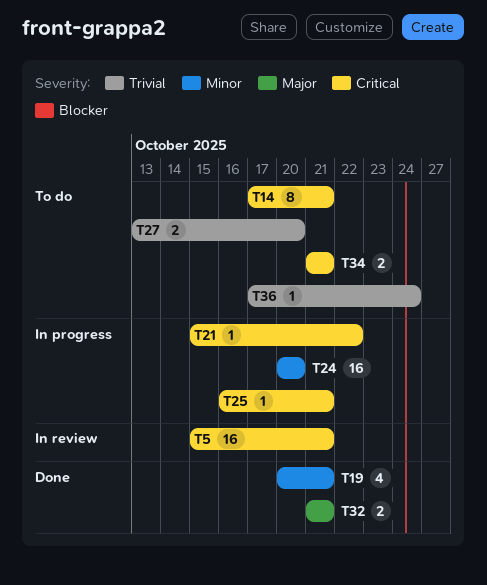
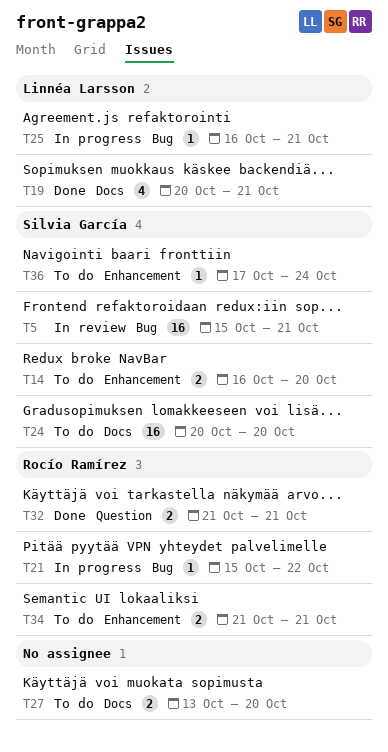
T14, estimate: 8 -> 2
T14, start: Oct 17 -> Oct 16
T14, due: Oct 21 -> Oct 20
T24, status: In progress -> To do

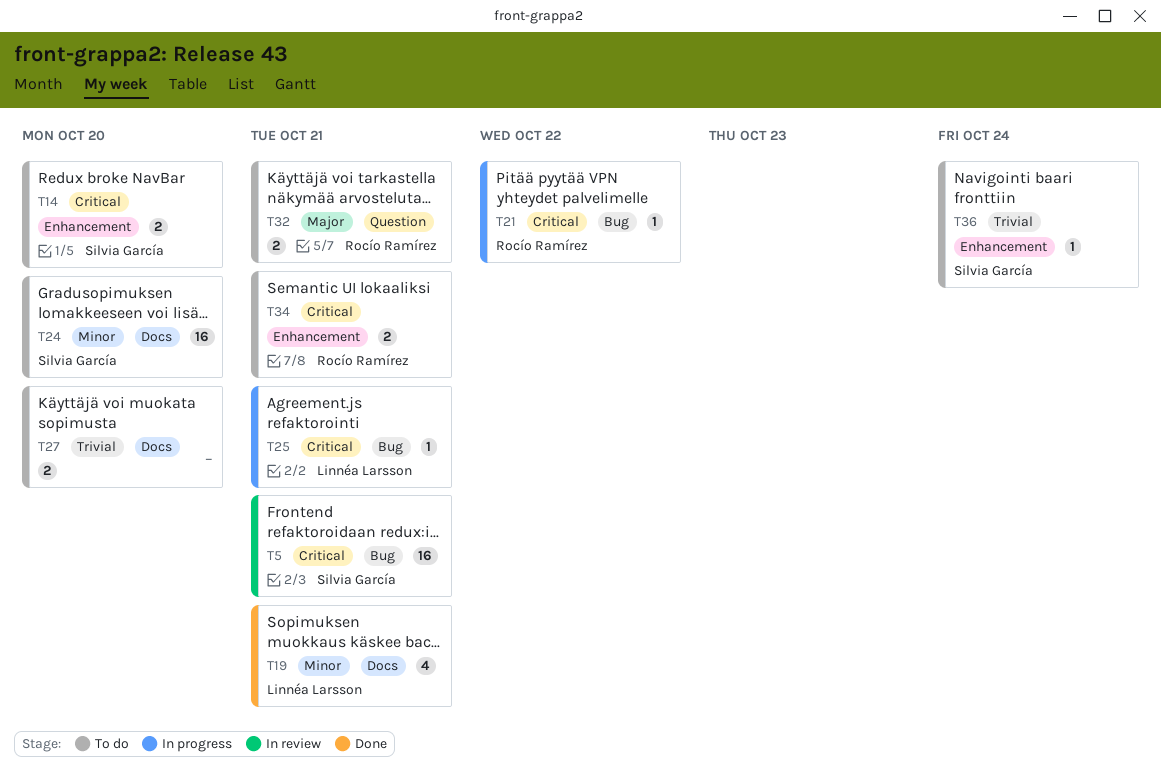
T32, status: Done -> To do

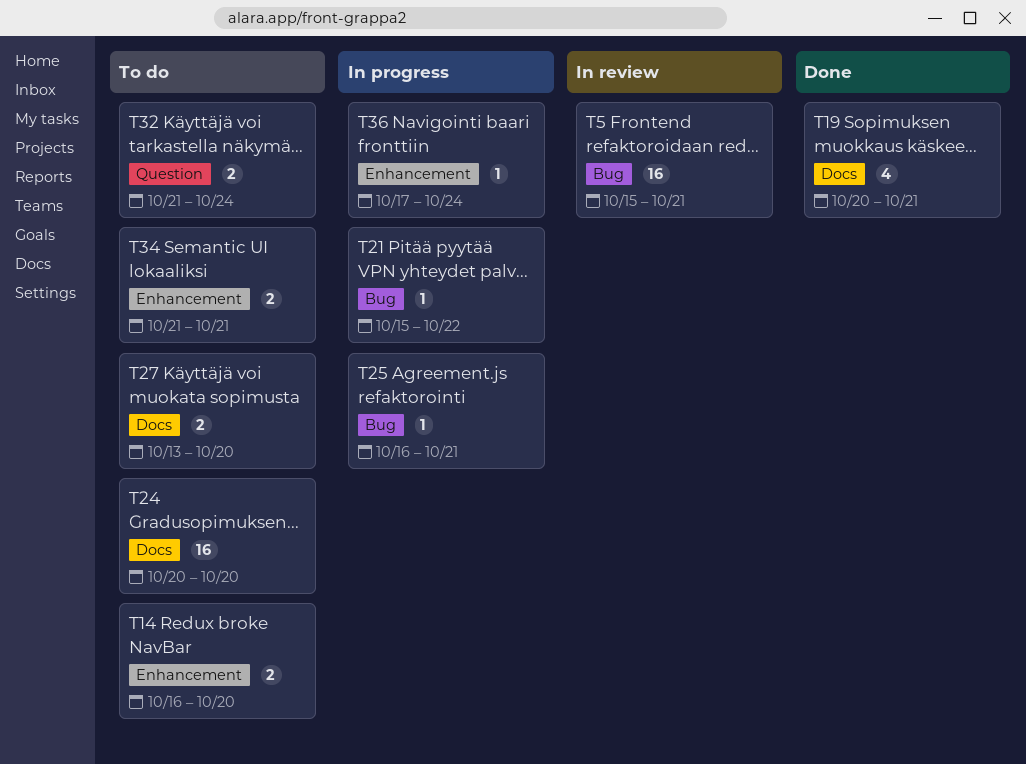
T32, due: Oct 21 -> Oct 24
T36, status: To do -> In progress

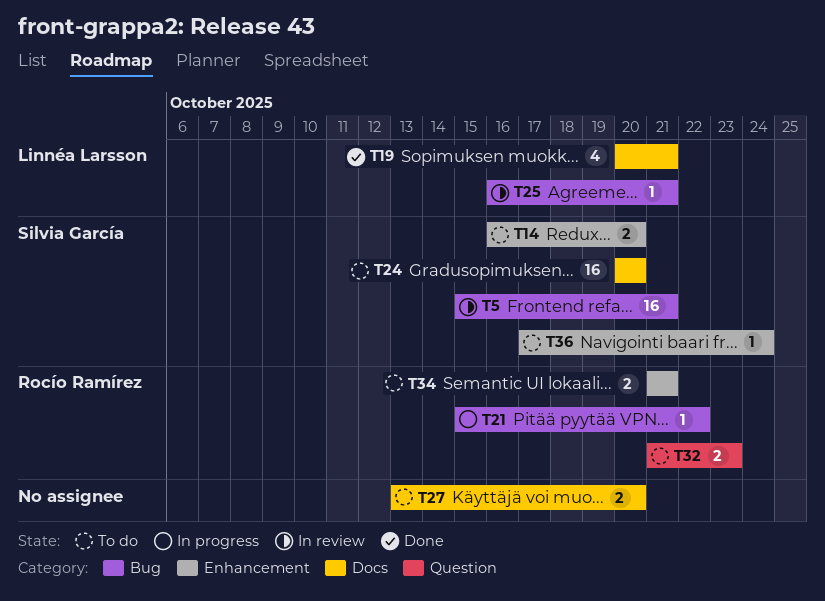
T25, status: In progress -> In review
T32, due: Oct 24 -> Oct 23
T36, status: In progress -> To do

